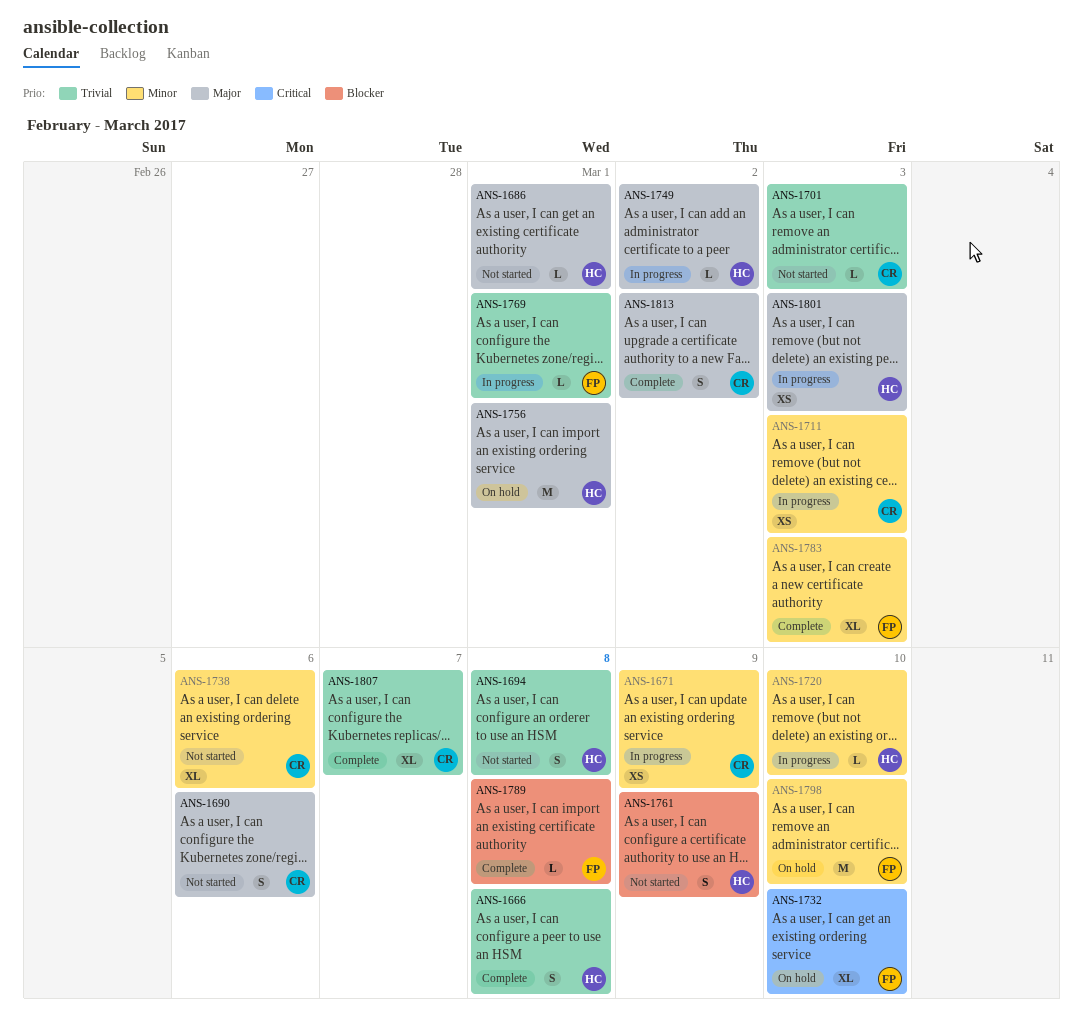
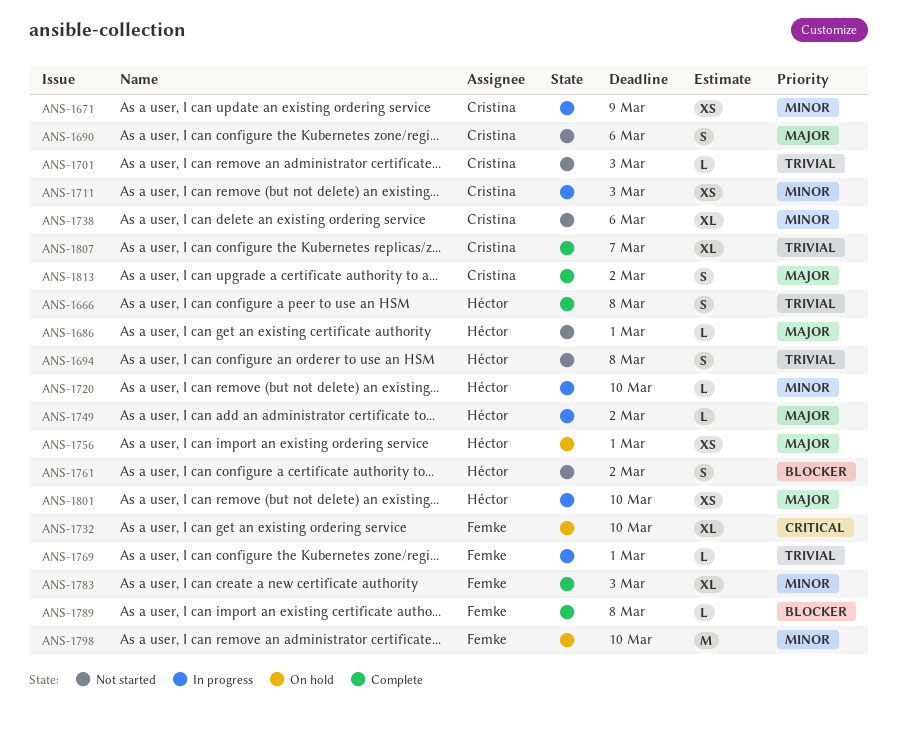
ANS-1756, estimate: M -> XS
ANS-1761, due: Mar 9 -> Mar 2
ANS-1801, due: Mar 3 -> Mar 10

